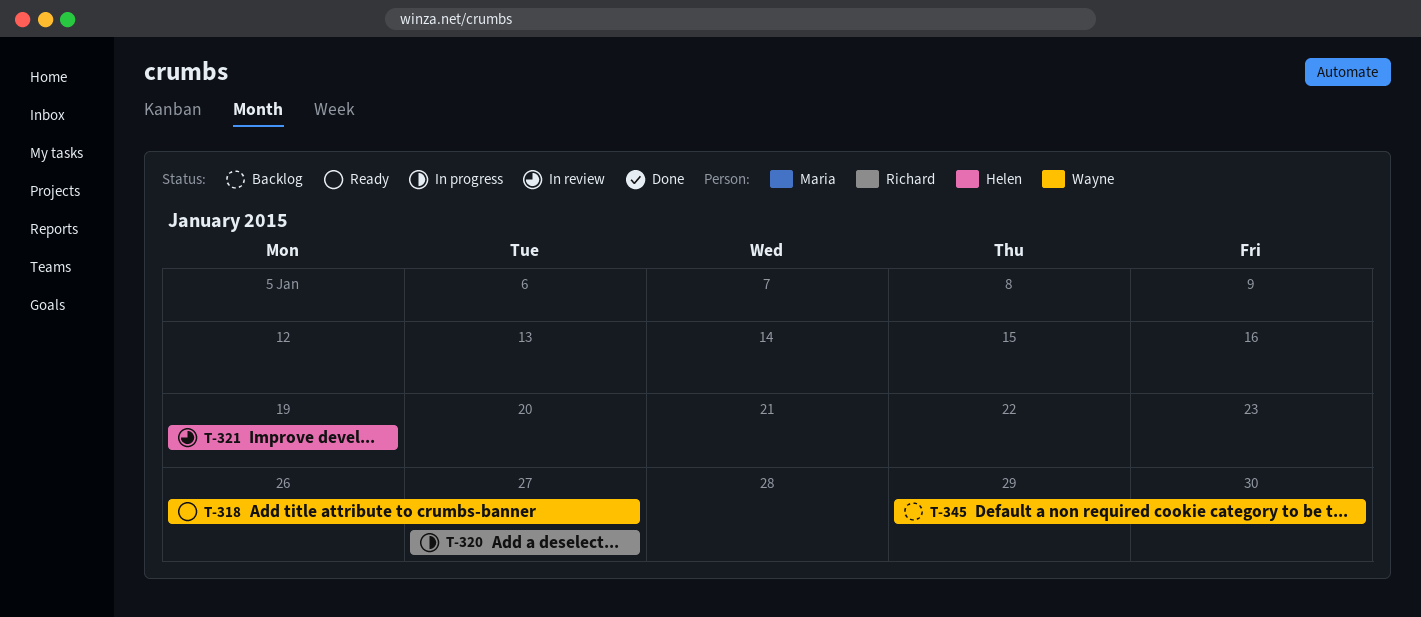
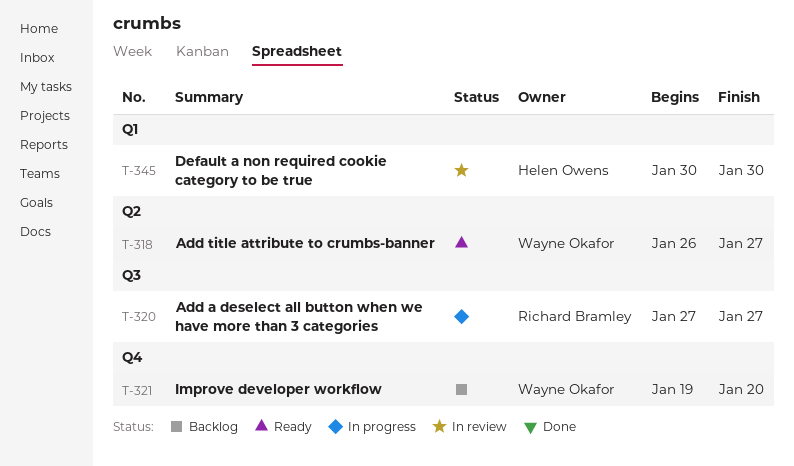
T-321, status: In review -> Backlog
T-321, owner: Helen Owens -> Wayne Okafor
T-321, due: Jan 19 -> Jan 20
T-345, status: Backlog -> In review
T-345, owner: Wayne Okafor -> Helen Owens
T-345, start: Jan 29 -> Jan 30

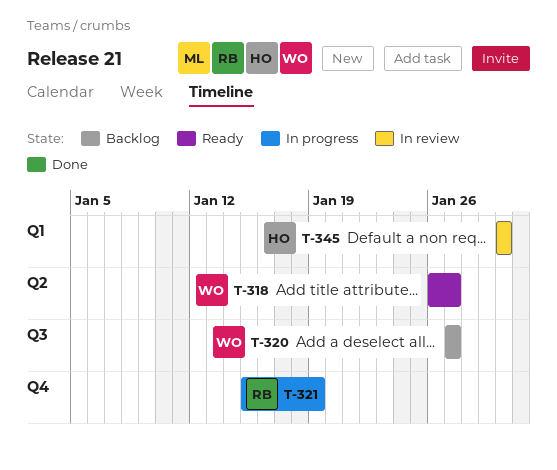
T-320, status: In progress -> Backlog
T-320, owner: Richard Bramley -> Wayne Okafor
T-321, status: Backlog -> In progress
T-321, owner: Wayne Okafor -> Richard Bramley
T-321, start: Jan 19 -> Jan 15
T-321, due: Jan 20 -> Jan 19

